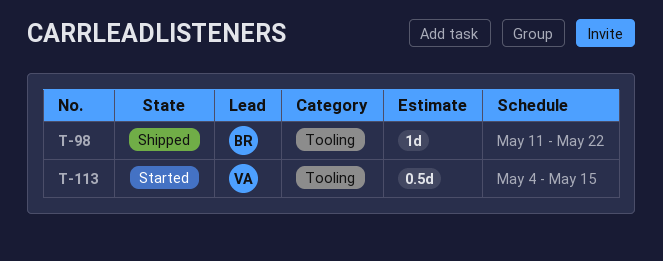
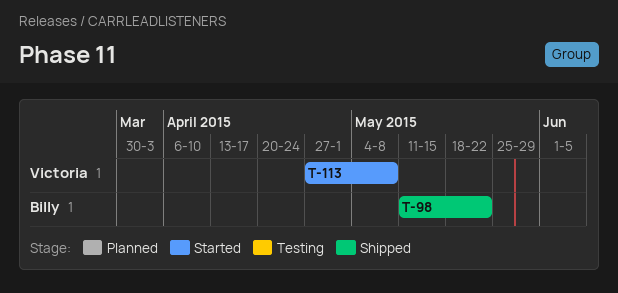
T-113, start: May 4 -> Apr 27
T-113, due: May 15 -> May 8

